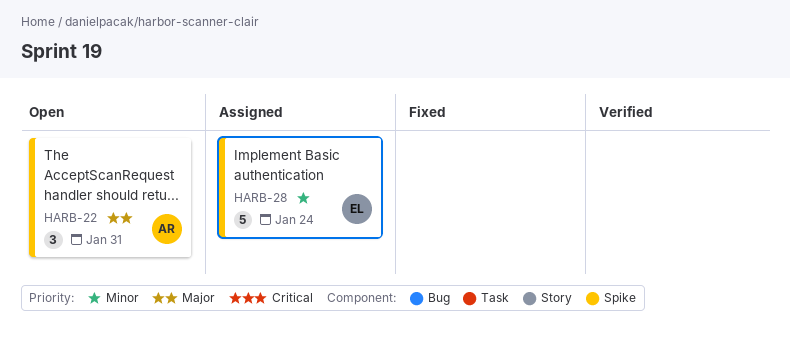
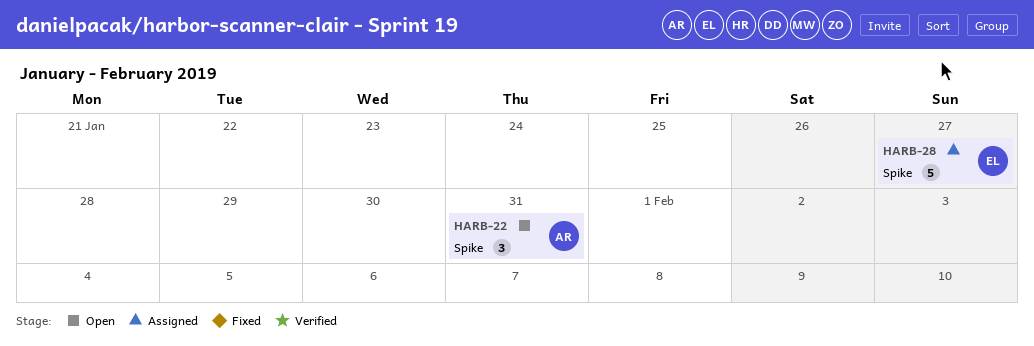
HARB-28, due: Jan 24 -> Jan 27

